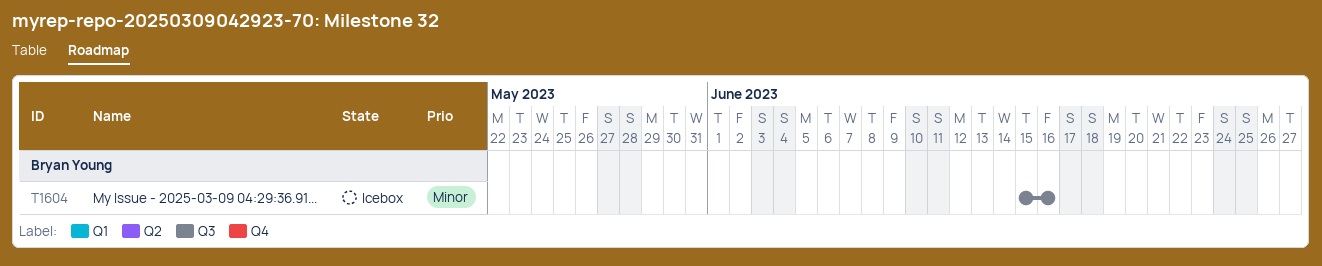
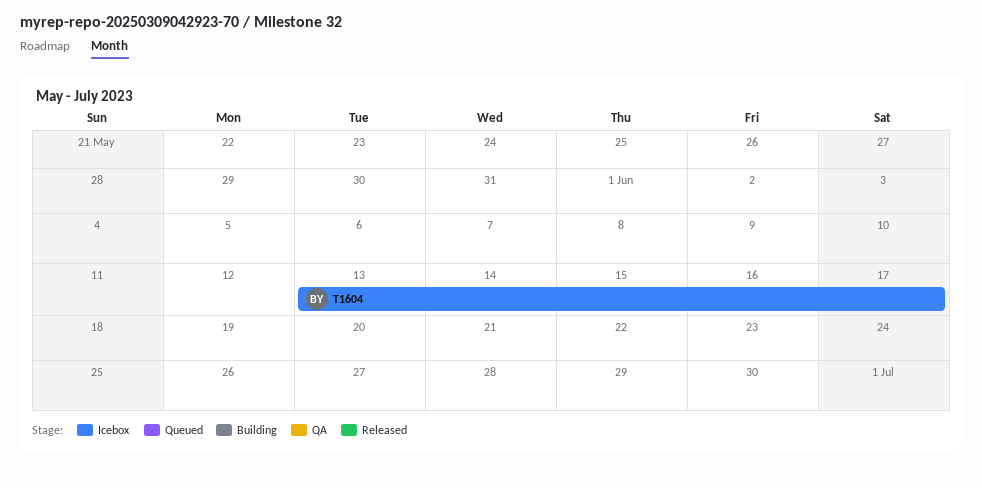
T1604, start: Jun 15 -> Jun 13
T1604, due: Jun 16 -> Jun 17

